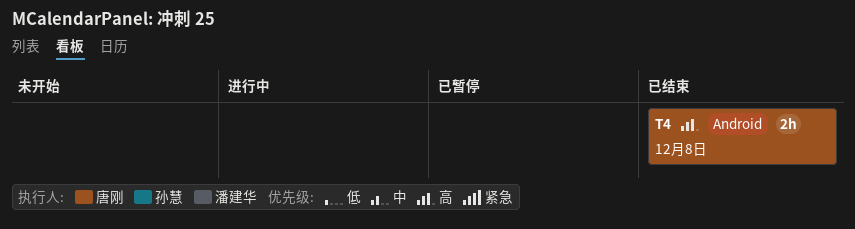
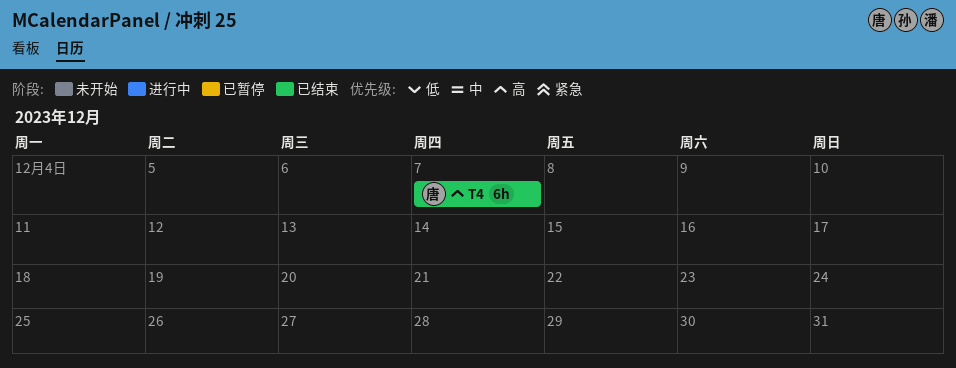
T4, estimate: 2h -> 6h
T4, due: Dec 8 -> Dec 7

